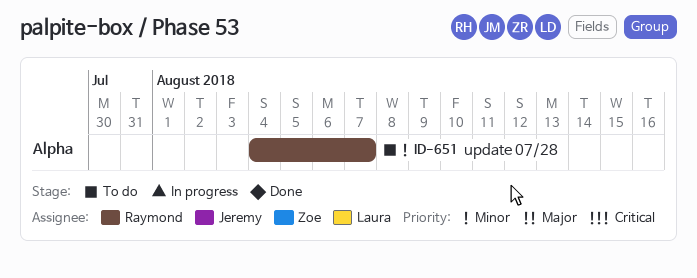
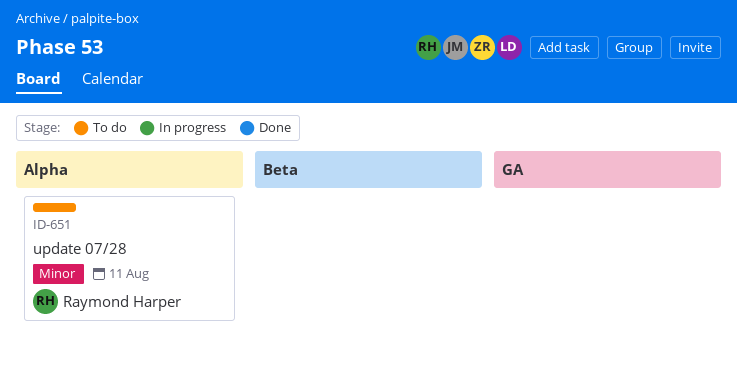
ID-651, due: Aug 7 -> Aug 11

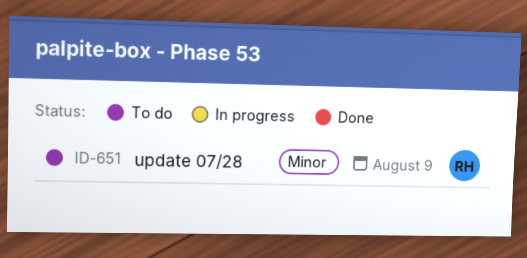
ID-651, due: Aug 11 -> Aug 9

